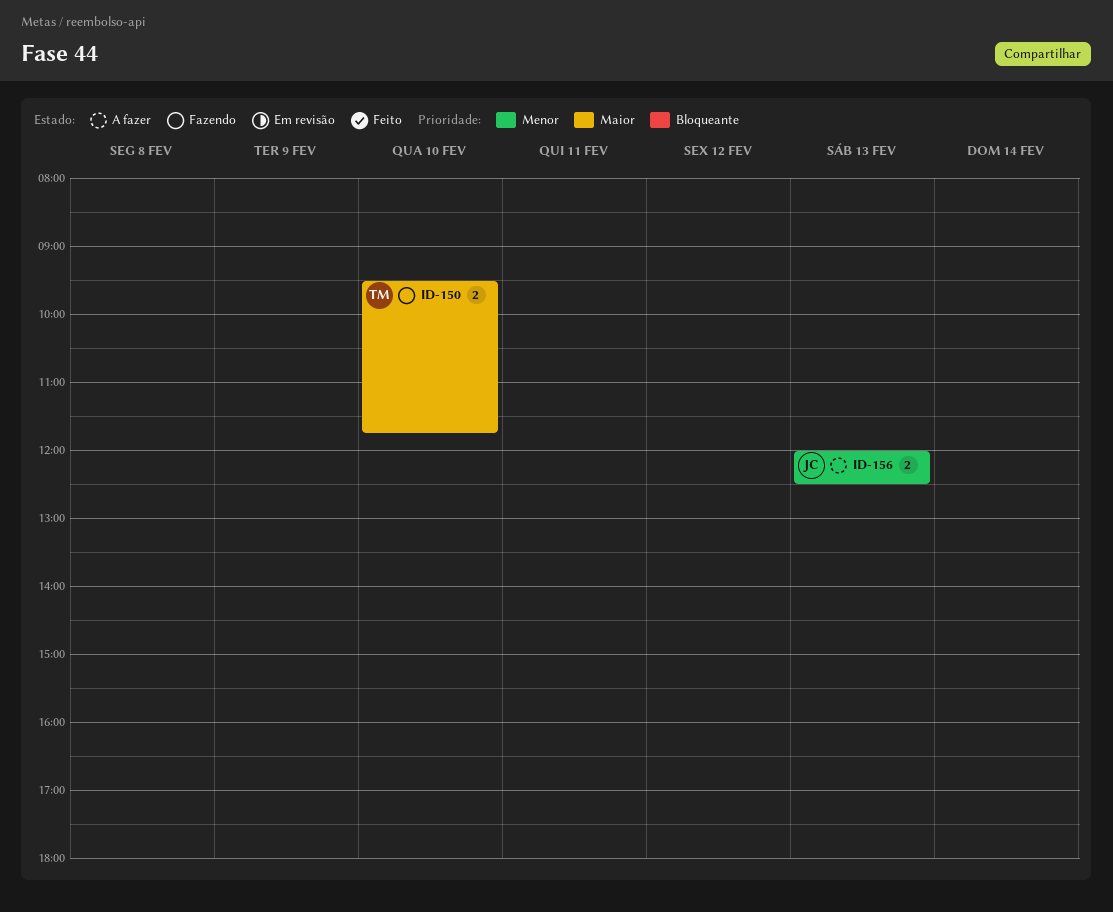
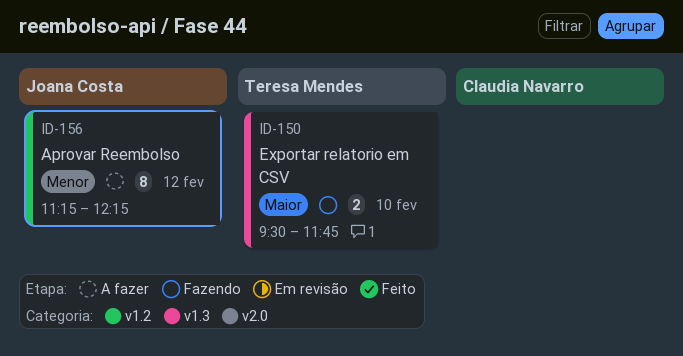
ID-156, estimate: 2 -> 8
ID-156, day: Feb 13 -> Feb 12
ID-156, begins: 12:00 -> 11:15
ID-156, ends: 12:30 -> 12:15

